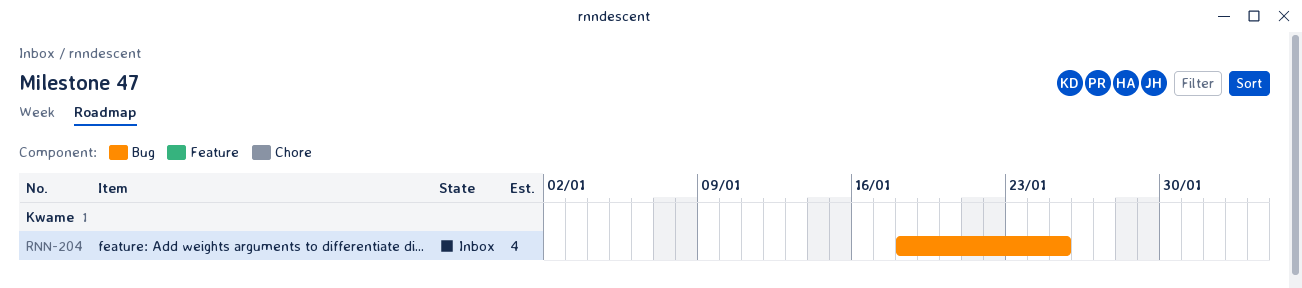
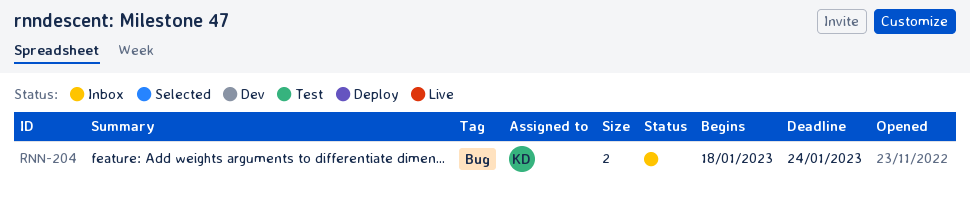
RNN-204, estimate: 4 -> 2
RNN-204, due: Jan 25 -> Jan 24

